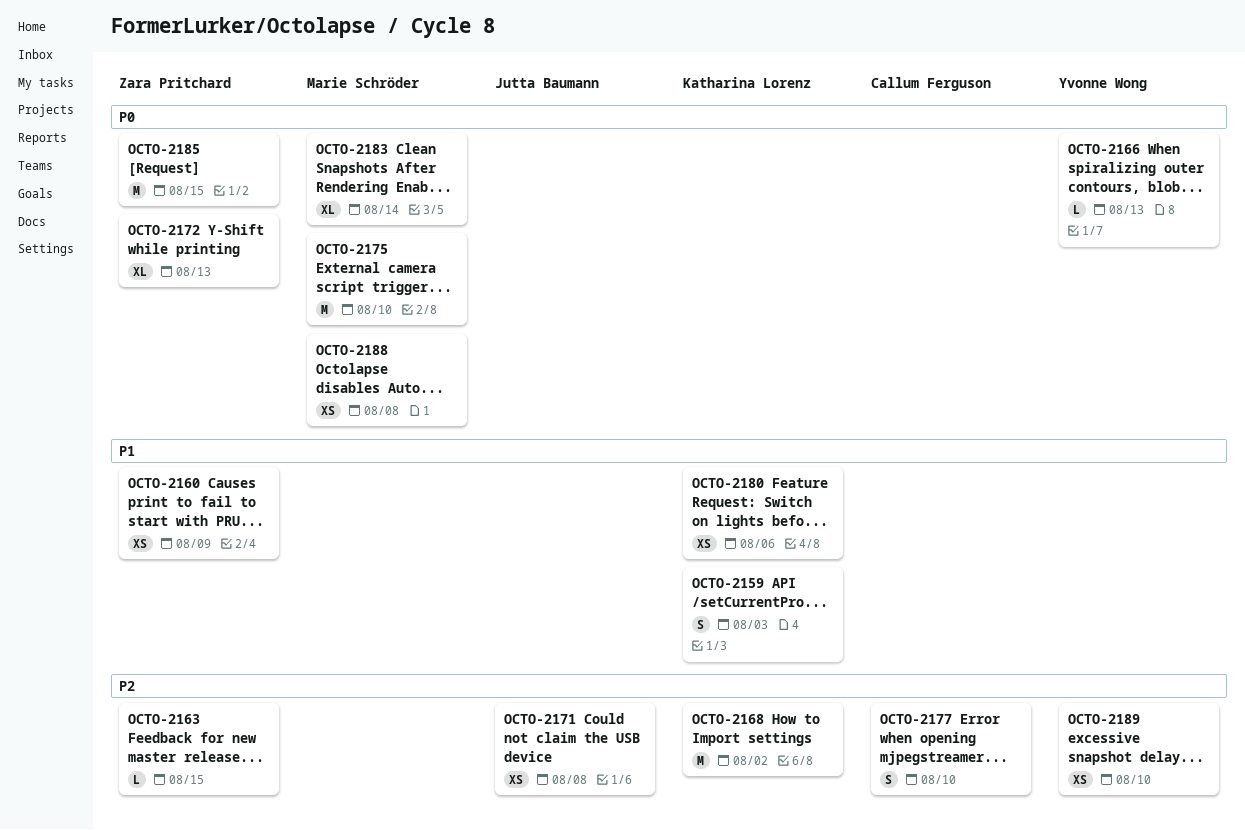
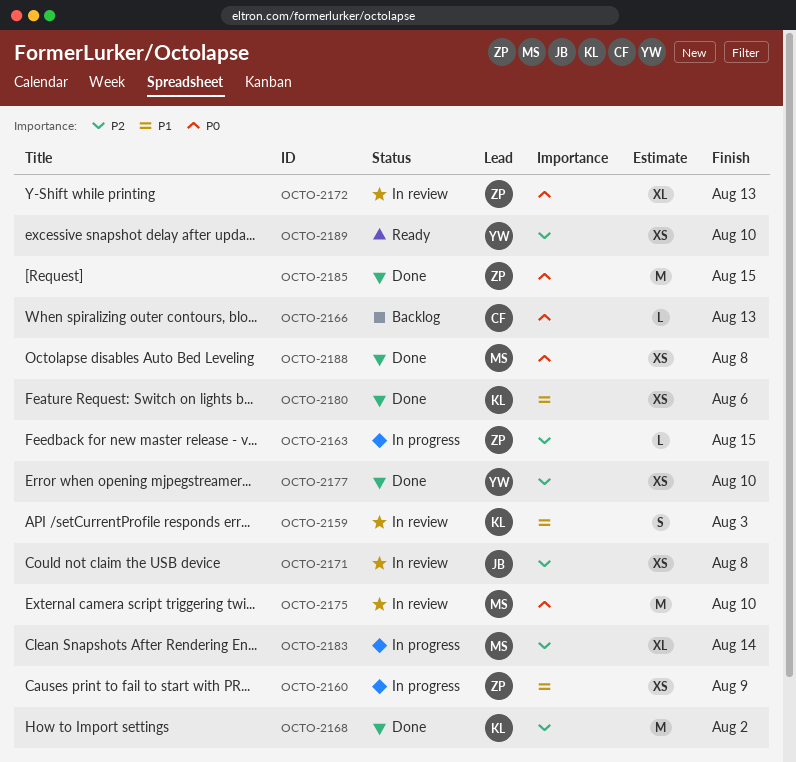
OCTO-2166, owner: Yvonne Wong -> Callum Ferguson
OCTO-2177, owner: Callum Ferguson -> Yvonne Wong
OCTO-2177, estimate: S -> XS
OCTO-2183, priority: P0 -> P2

